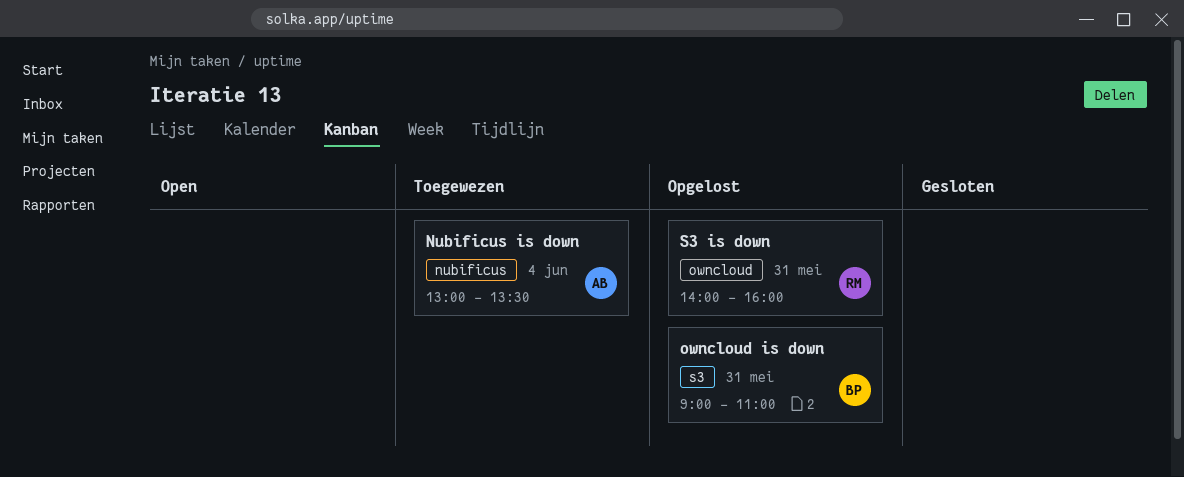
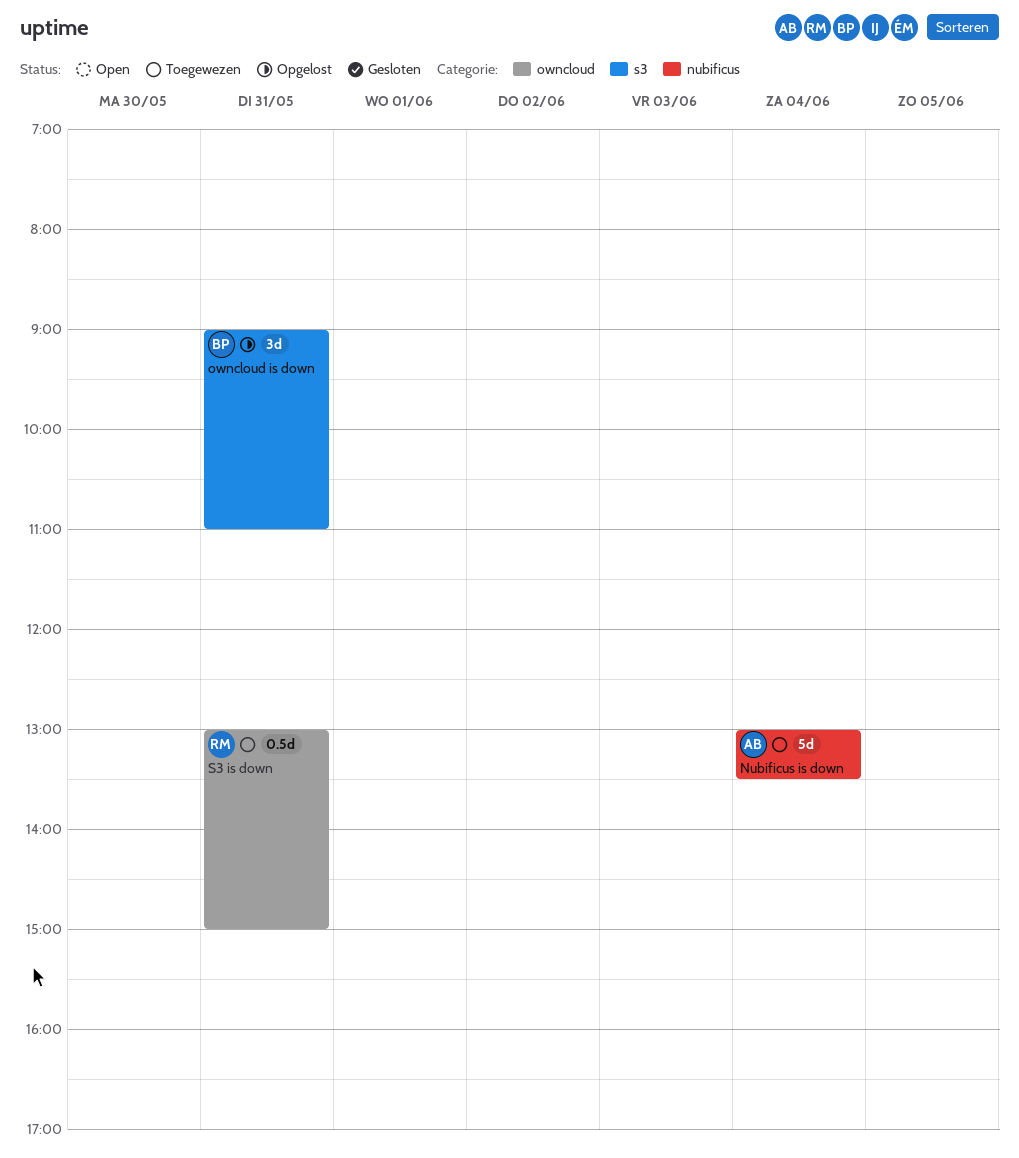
S3 is down, status: Opgelost -> Toegewezen
S3 is down, begins: 14:00 -> 13:00
S3 is down, ends: 16:00 -> 15:00

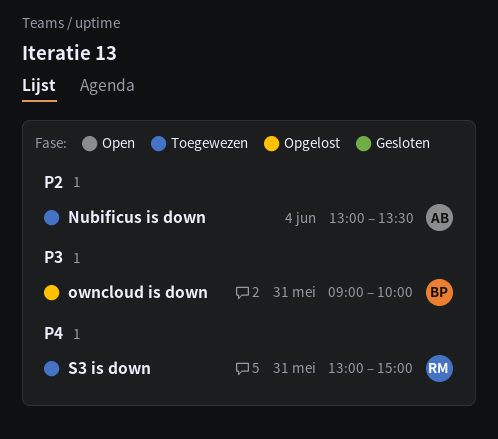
owncloud is down, ends: 11:00 -> 10:00

